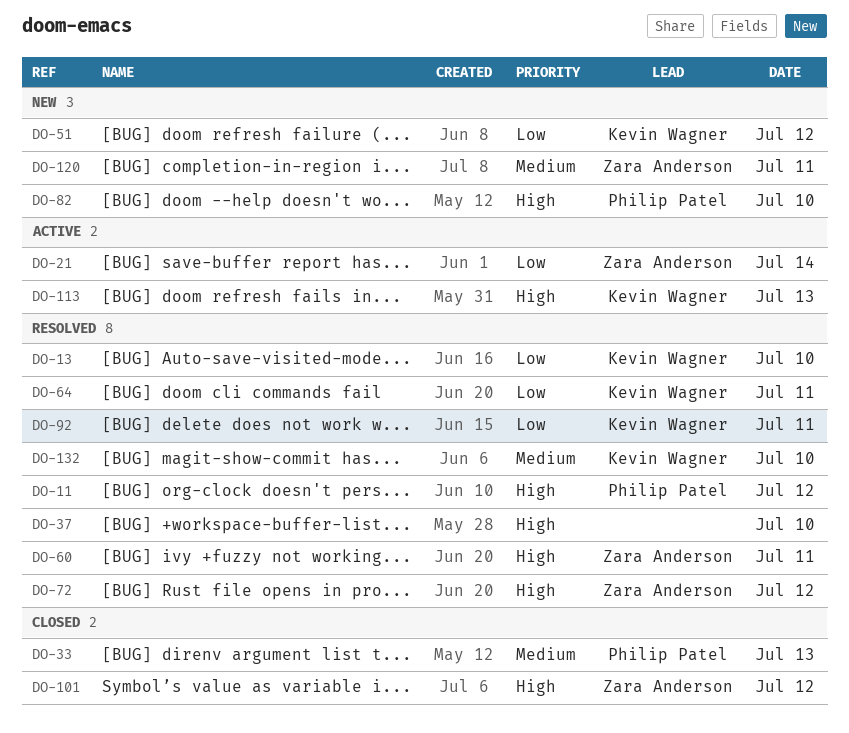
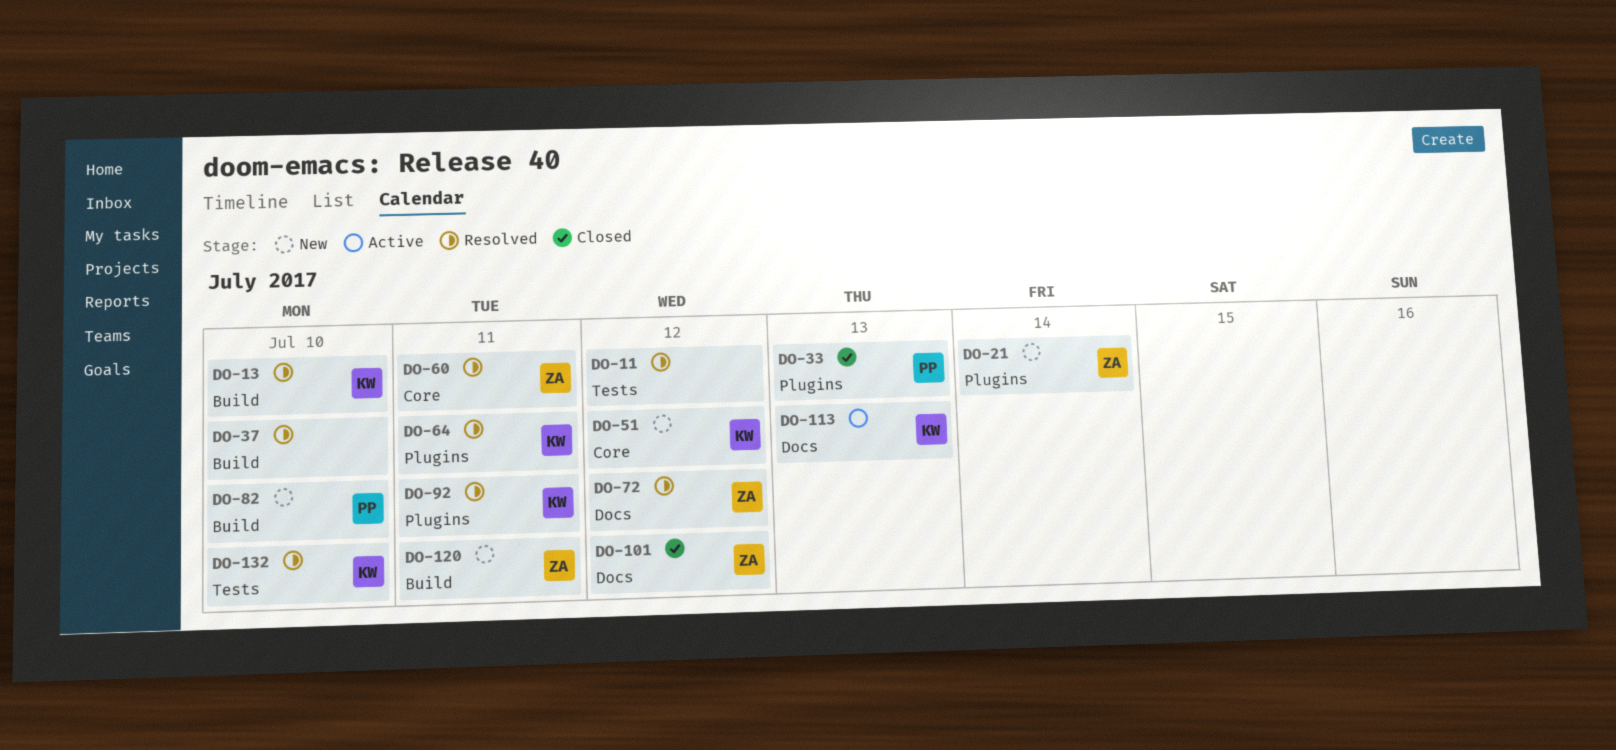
DO-11, owner: Philip Patel -> none
DO-21, status: Active -> New

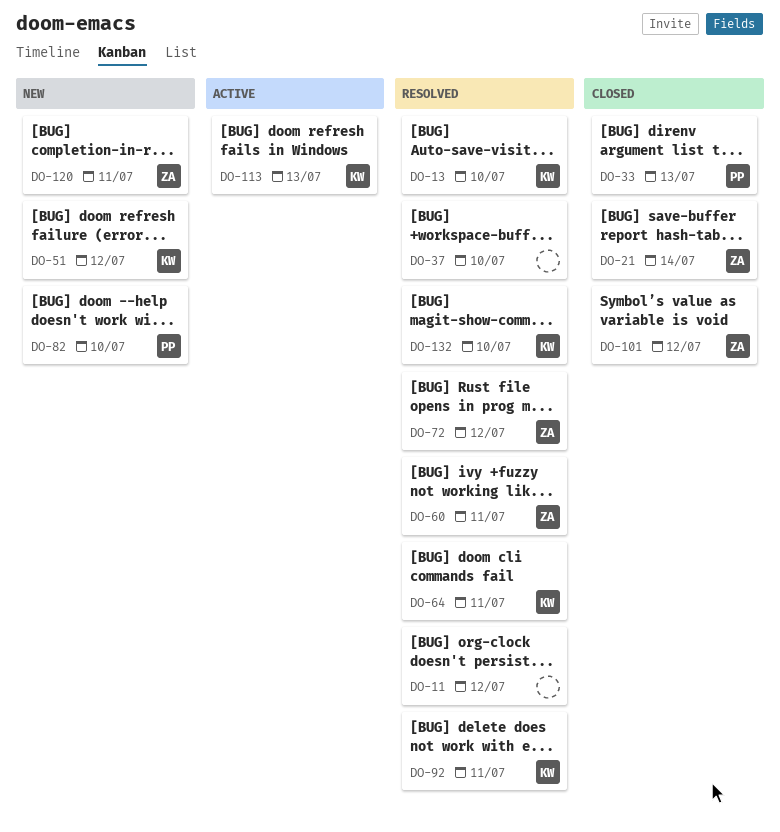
DO-21, status: New -> Closed

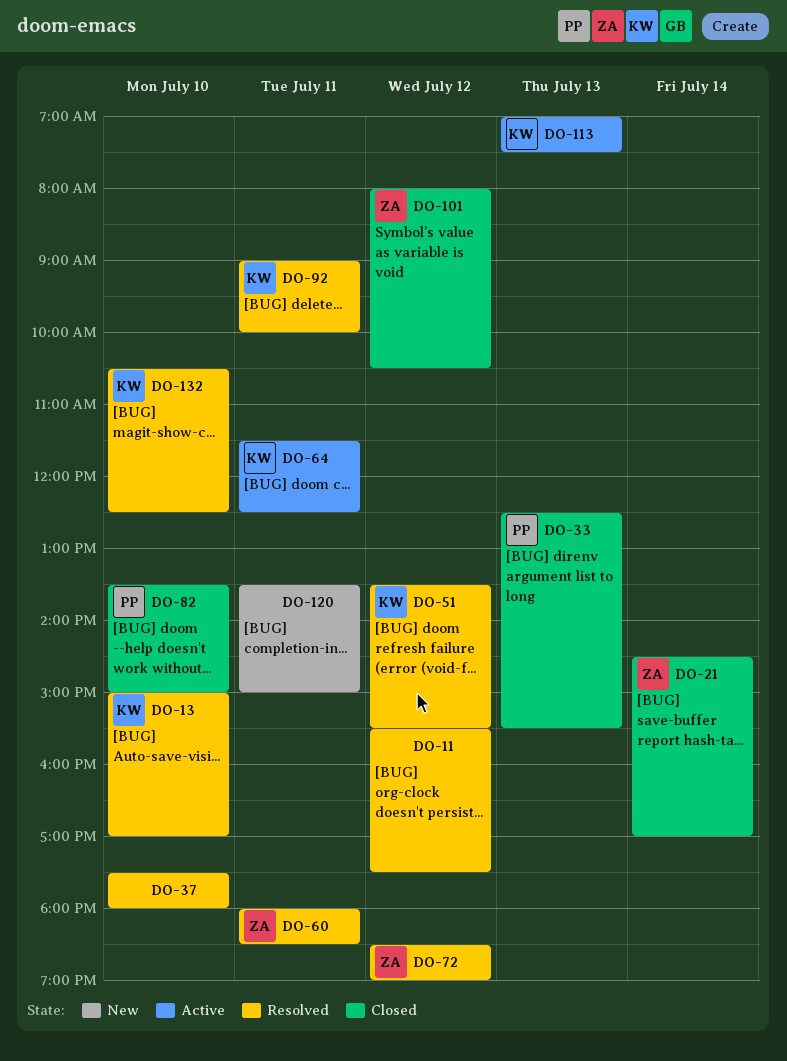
DO-51, status: New -> Resolved
DO-64, status: Resolved -> Active
DO-82, status: New -> Closed
DO-120, owner: ZA -> none

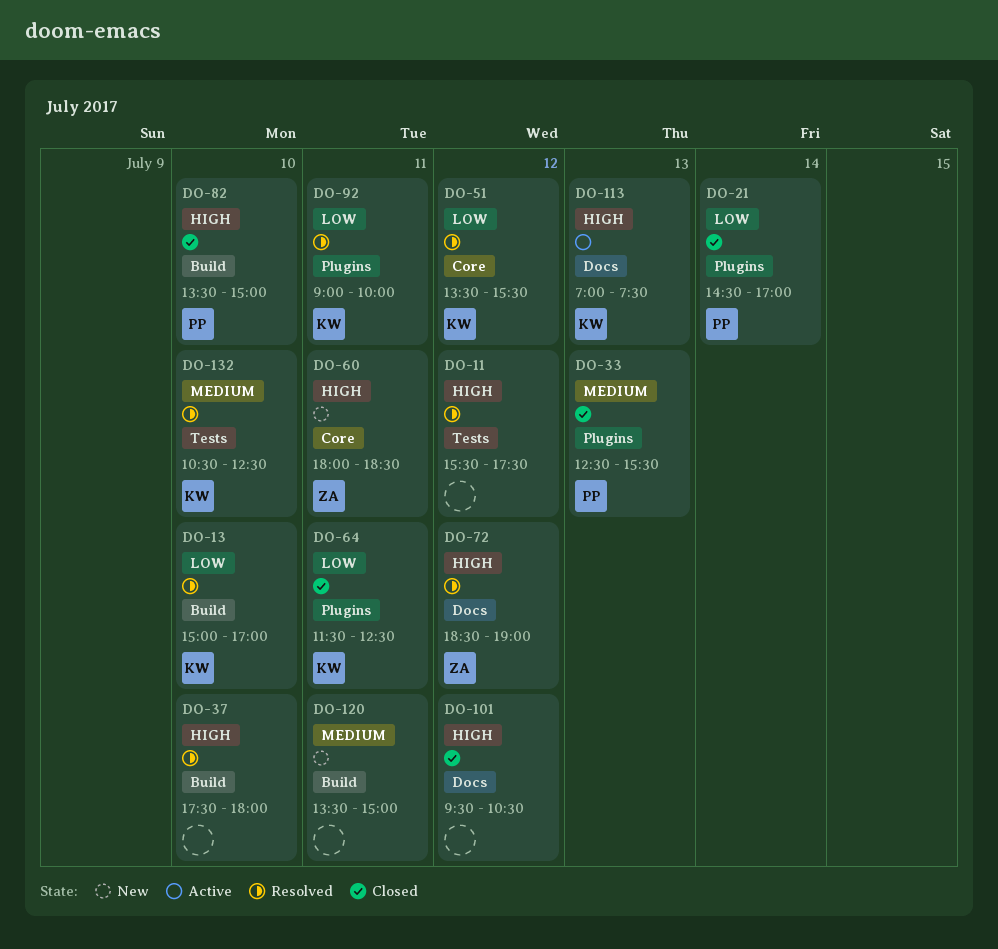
DO-21, owner: ZA -> PP
DO-60, status: Resolved -> New
DO-64, status: Active -> Closed
DO-101, owner: ZA -> none
DO-101, begins: 08:00 -> 09:30

